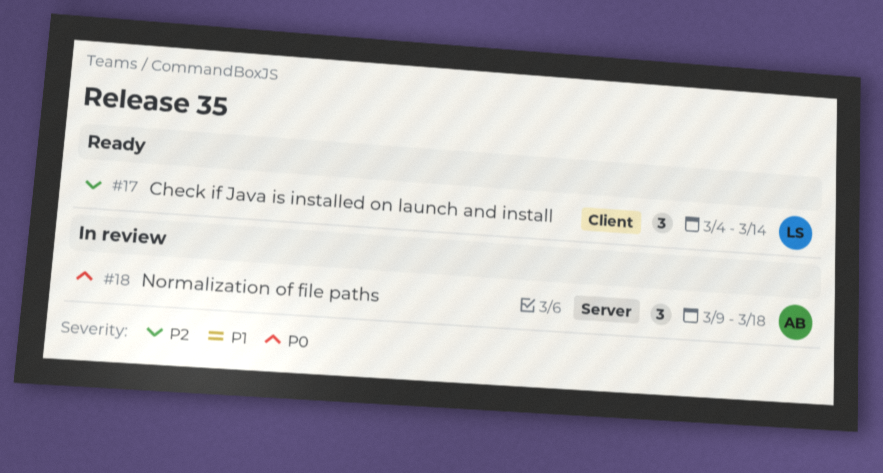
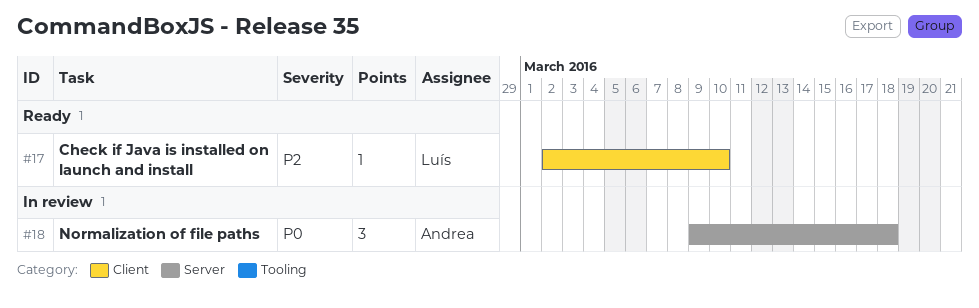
#17, estimate: 3 -> 1
#17, start: Mar 4 -> Mar 2
#17, due: Mar 14 -> Mar 10

